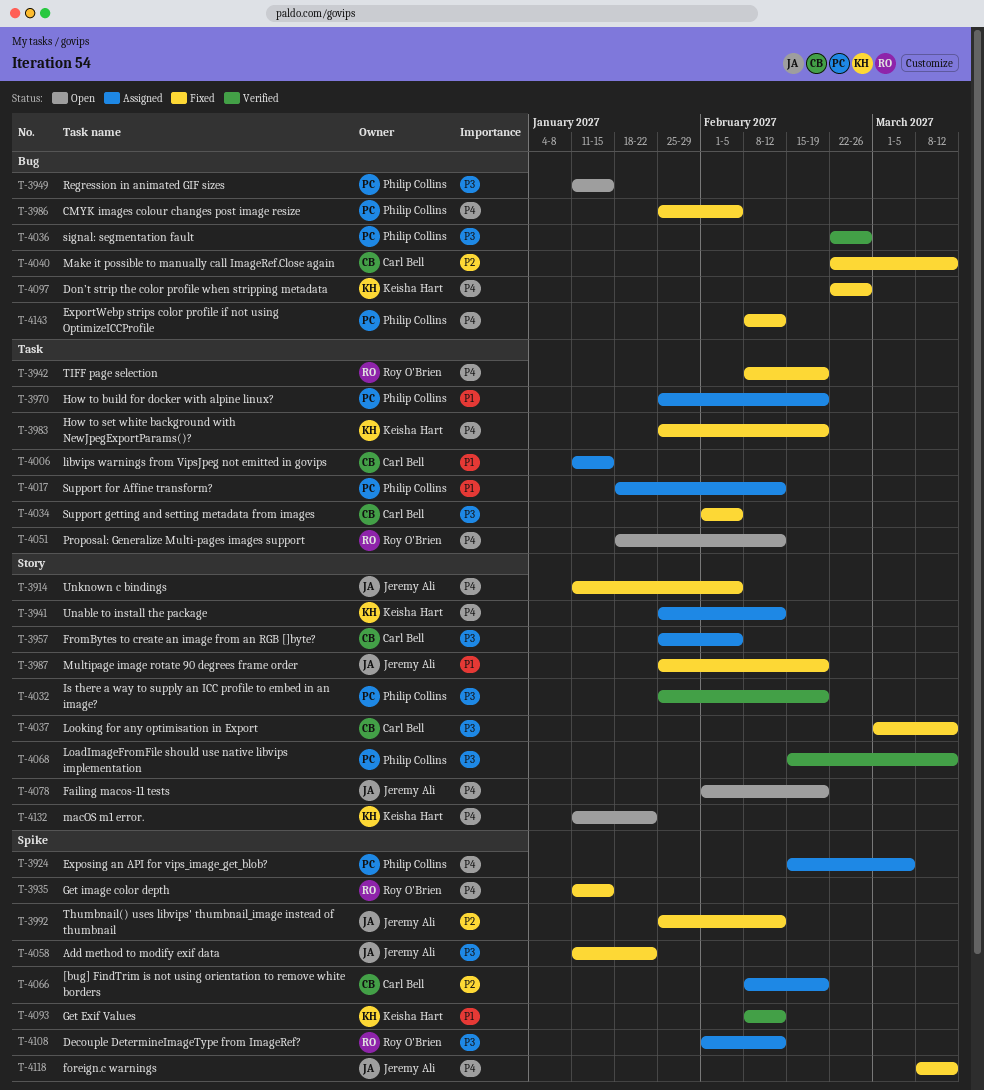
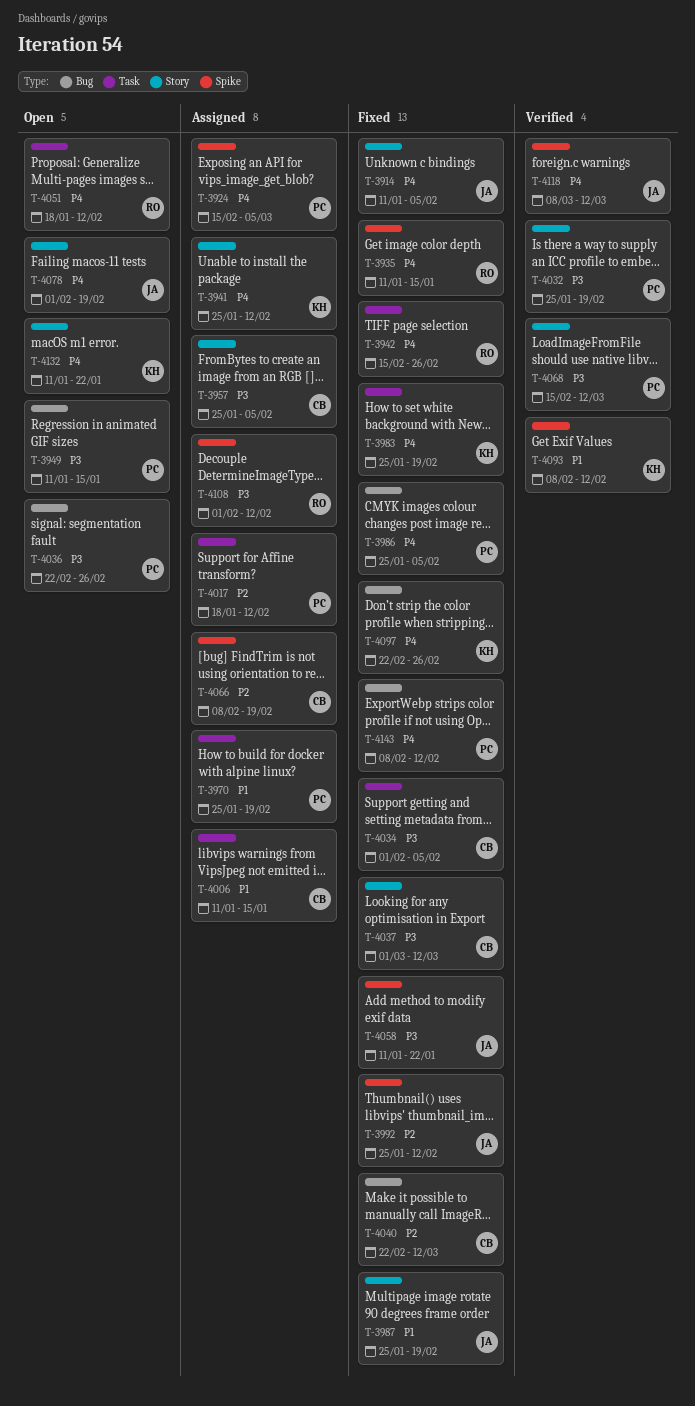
T-3942, start: Feb 8 -> Feb 15
T-3942, due: Feb 19 -> Feb 26
T-4017, priority: P1 -> P2
T-4036, status: Verified -> Open
T-4118, status: Fixed -> Verified

